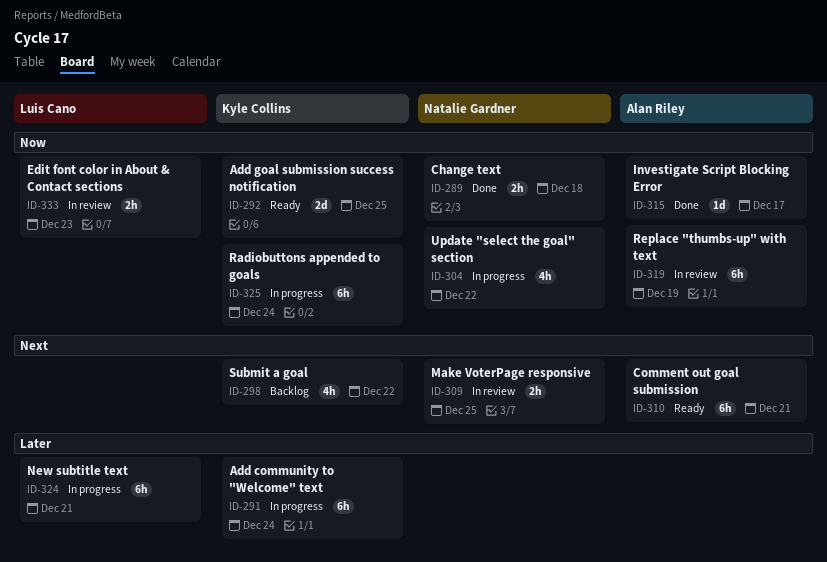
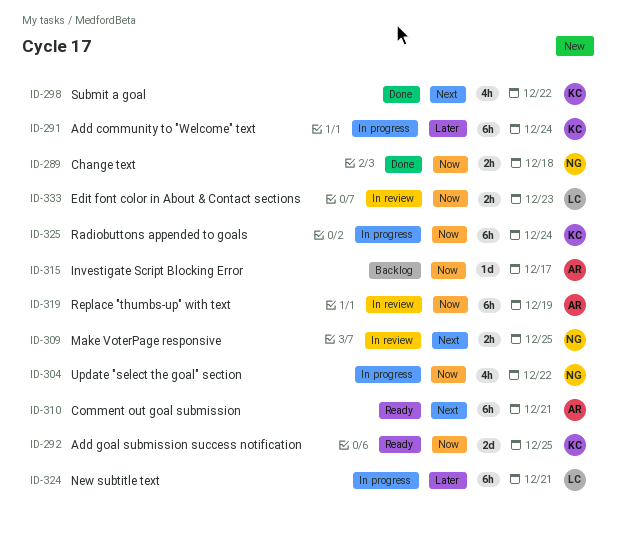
ID-298, status: Backlog -> Done
ID-315, status: Done -> Backlog

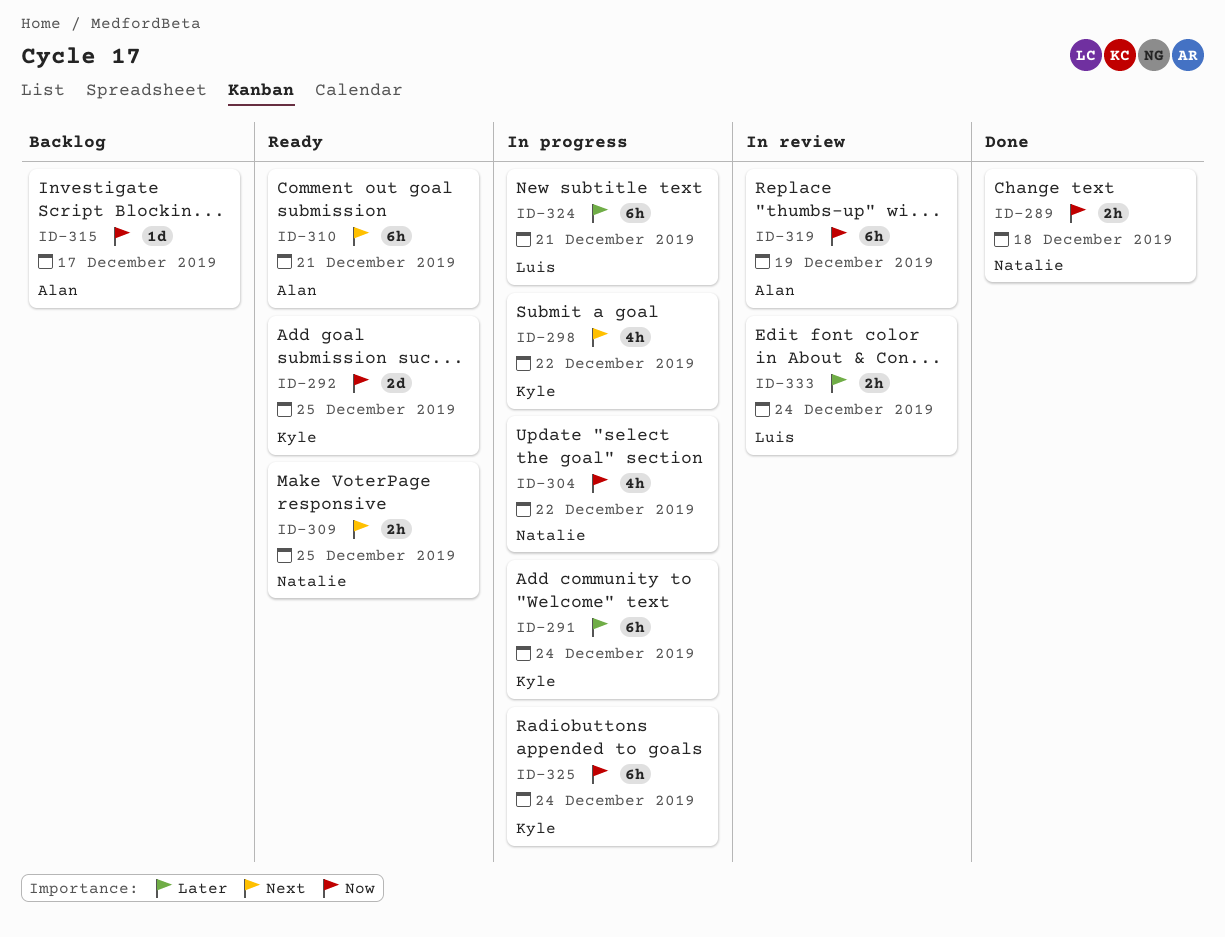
ID-298, status: Done -> In progress
ID-309, status: In review -> Ready
ID-333, priority: Now -> Later
ID-333, due: Dec 23 -> Dec 24

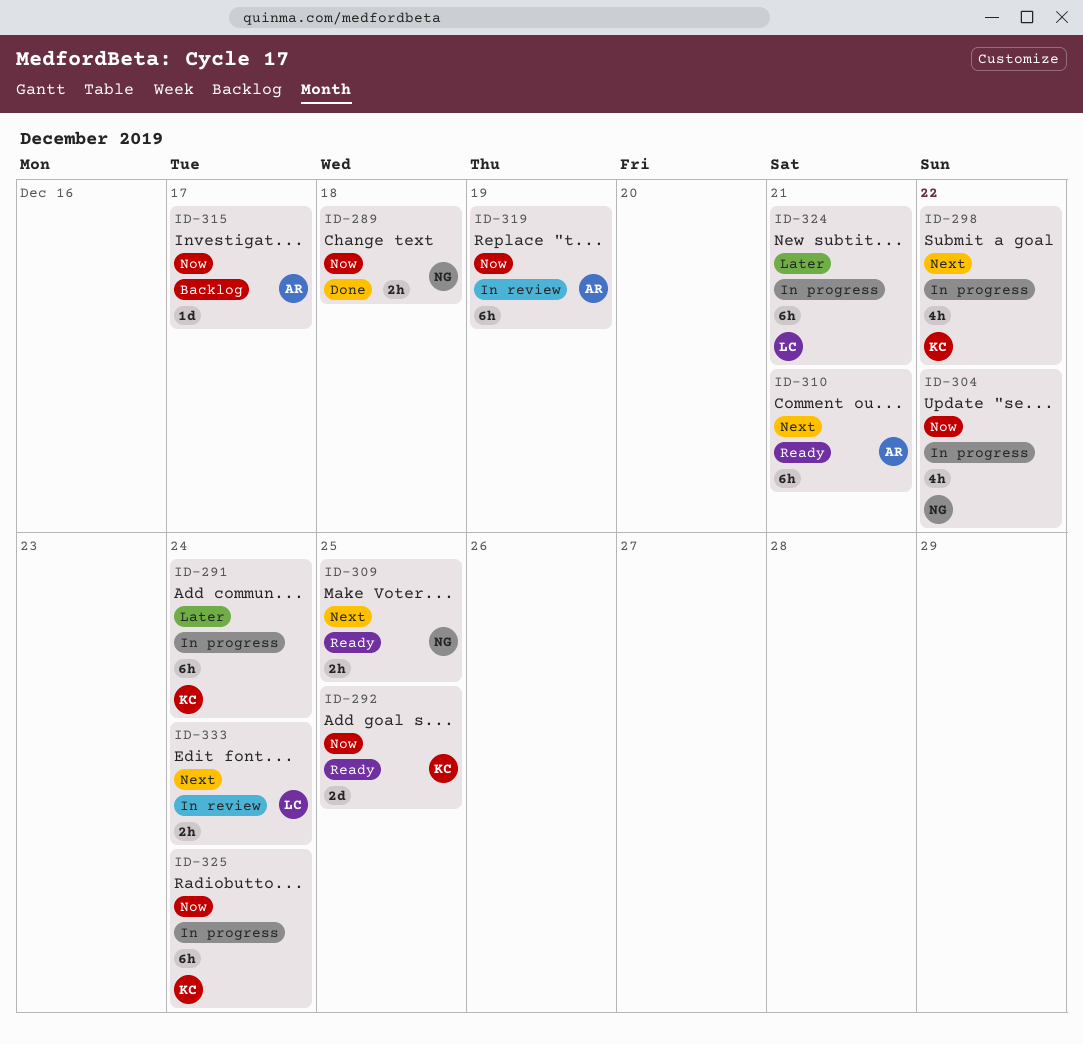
ID-333, priority: Later -> Next

